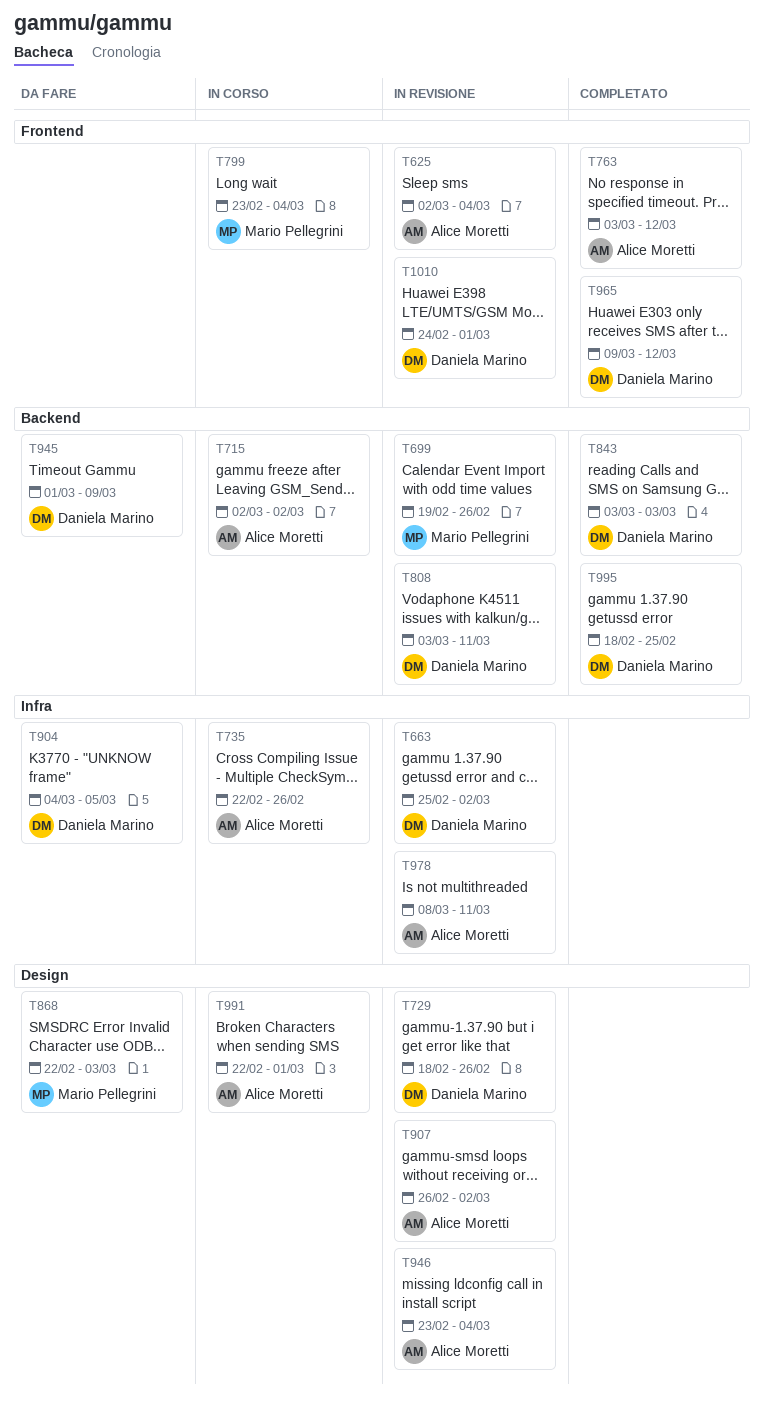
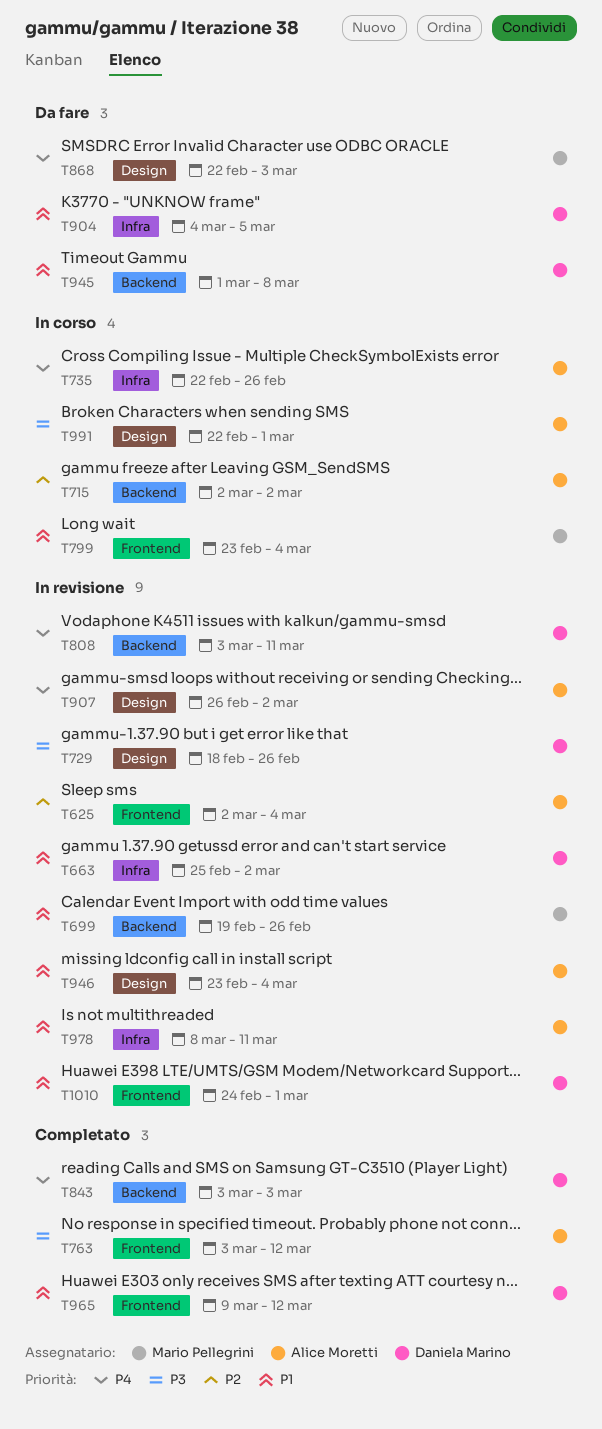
T945, due: Mar 9 -> Mar 8
T995: present -> none

